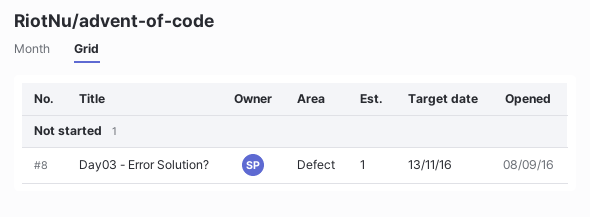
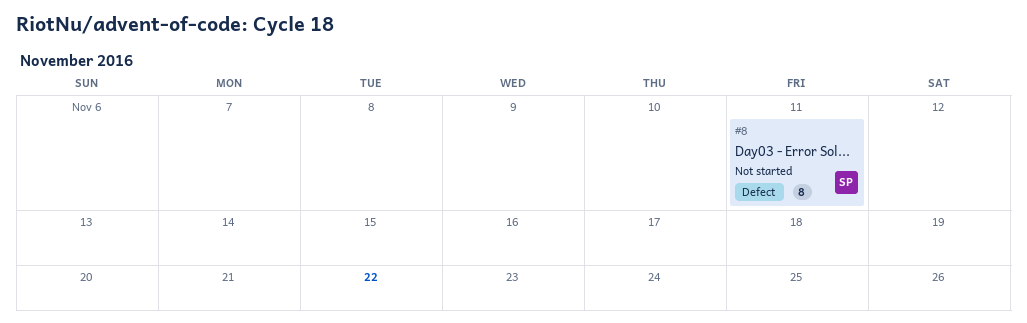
#8, estimate: 1 -> 8
#8, due: Nov 13 -> Nov 11

